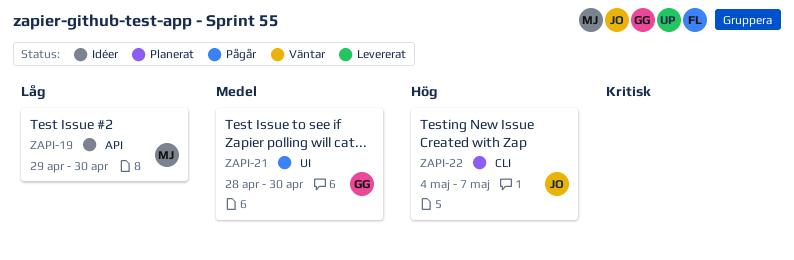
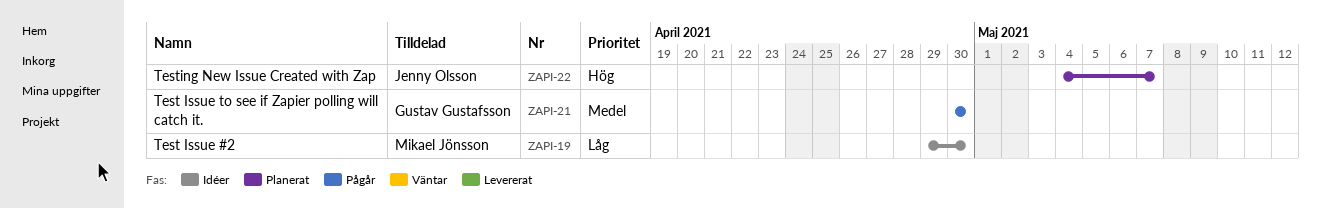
ZAPI-21, start: Apr 28 -> Apr 30

